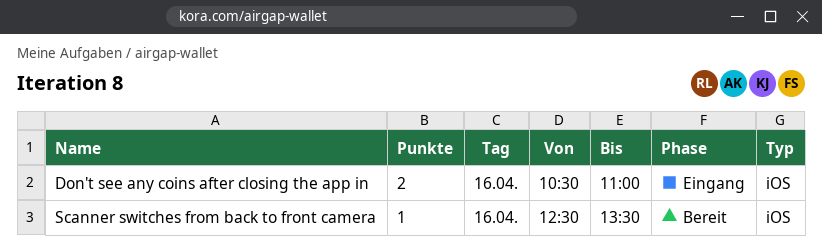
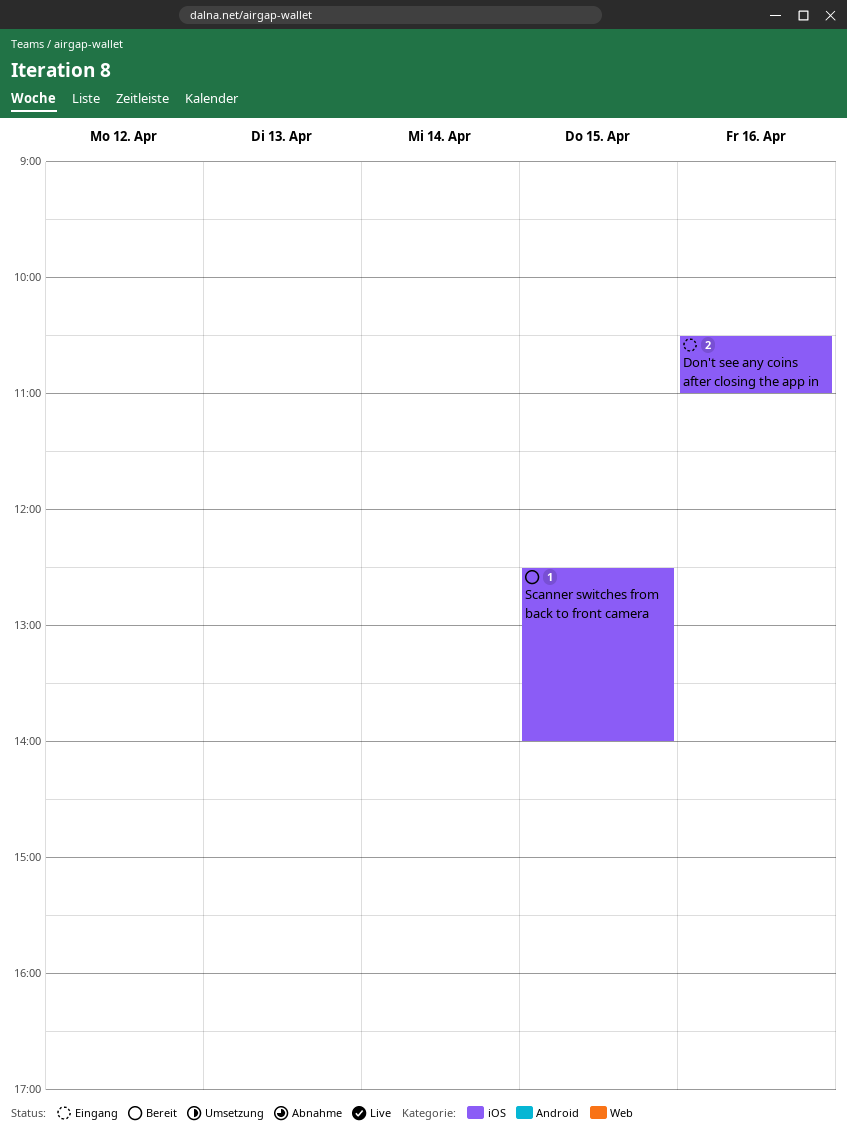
Scanner switches from back to front camera, day: Apr 16 -> Apr 15
Scanner switches from back to front camera, ends: 13:30 -> 14:00

